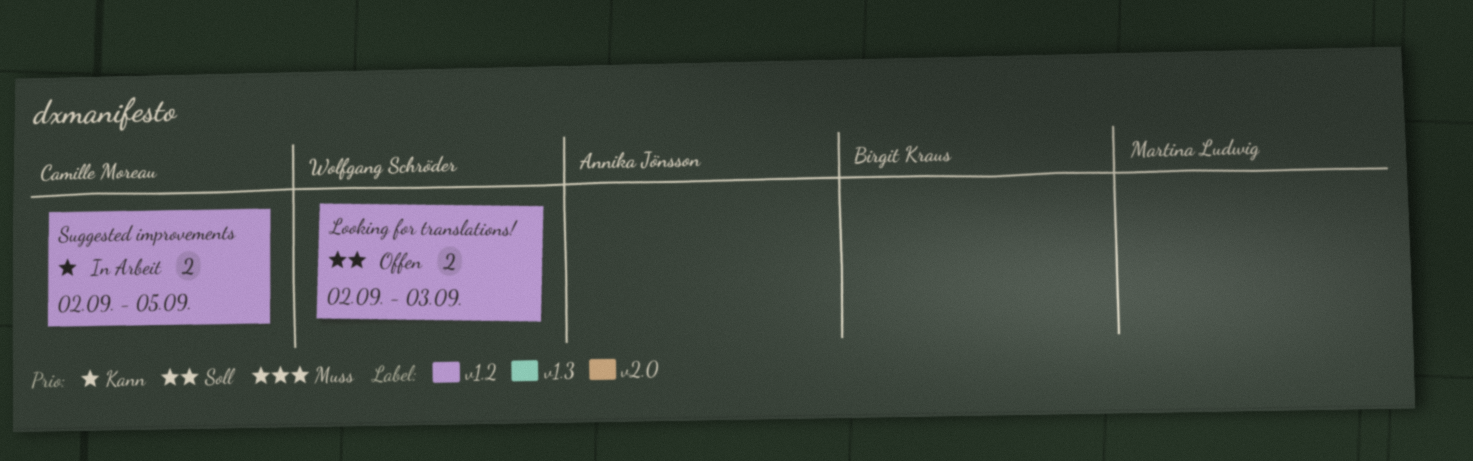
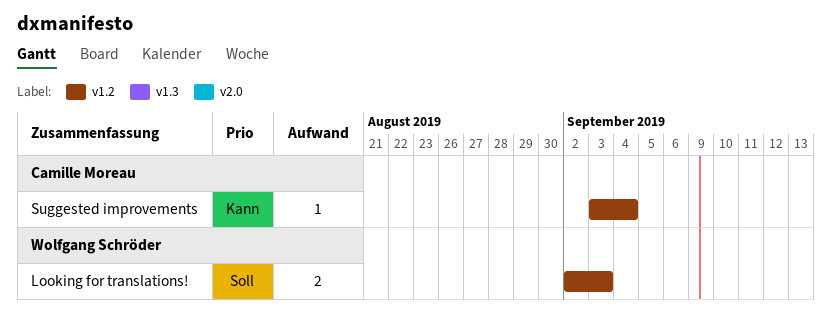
Suggested improvements, estimate: 2 -> 1
Suggested improvements, start: Sep 2 -> Sep 3
Suggested improvements, due: Sep 5 -> Sep 4

